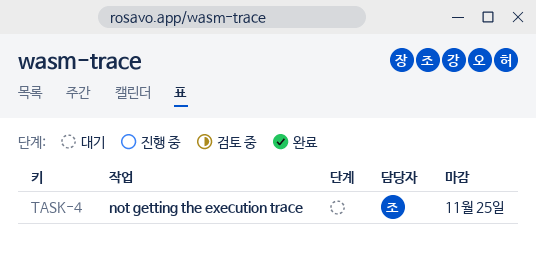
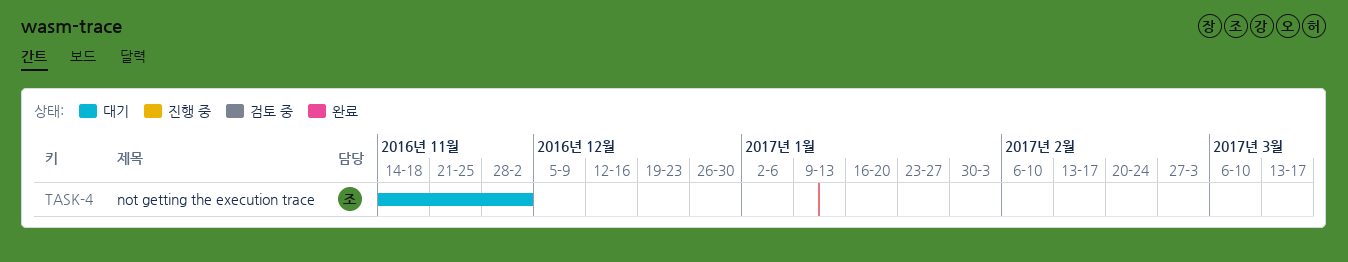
TASK-4, due: Nov 25 -> Dec 2

